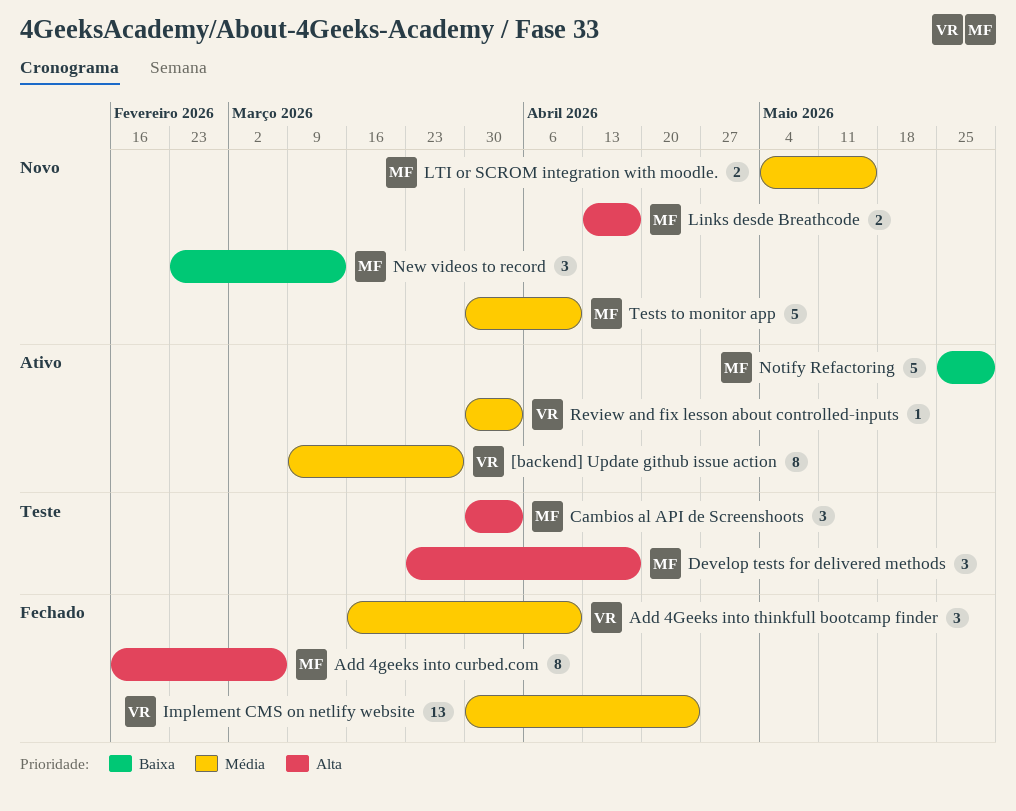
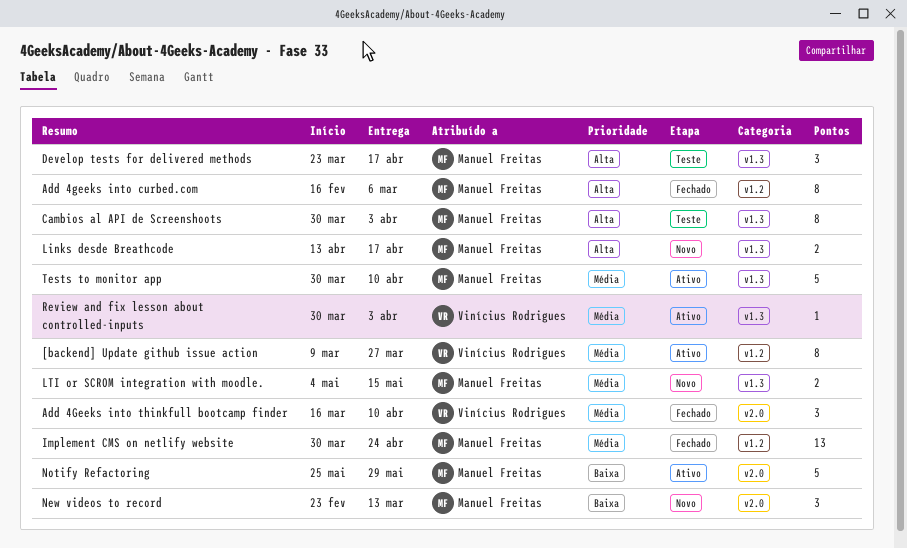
Cambios al API de Screenshoots, estimate: 3 -> 8
Implement CMS on netlify website, owner: Vinícius Rodrigues -> Manuel Freitas
Tests to monitor app, status: Novo -> Ativo

